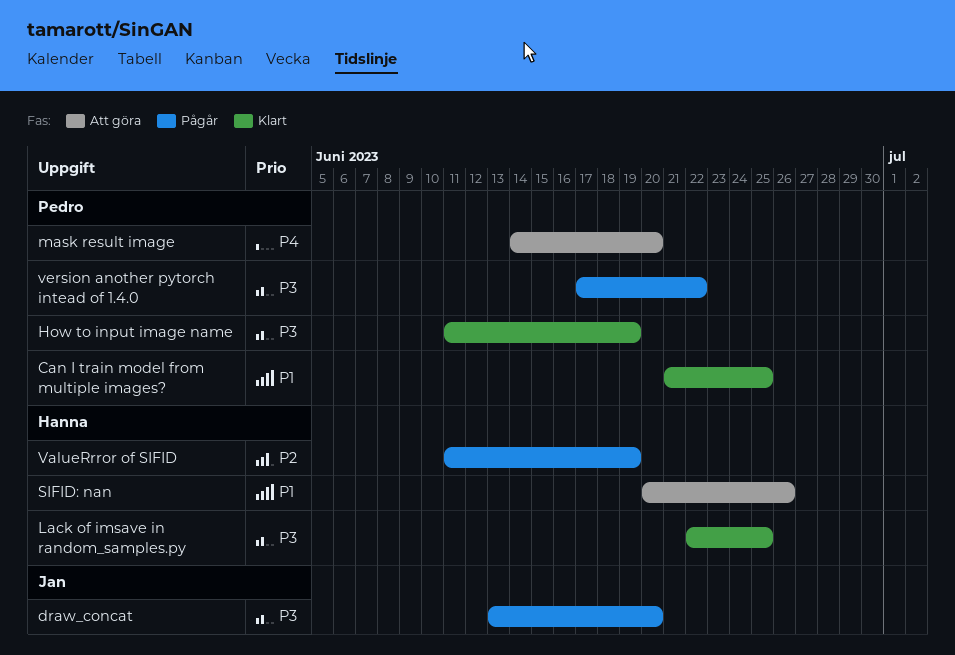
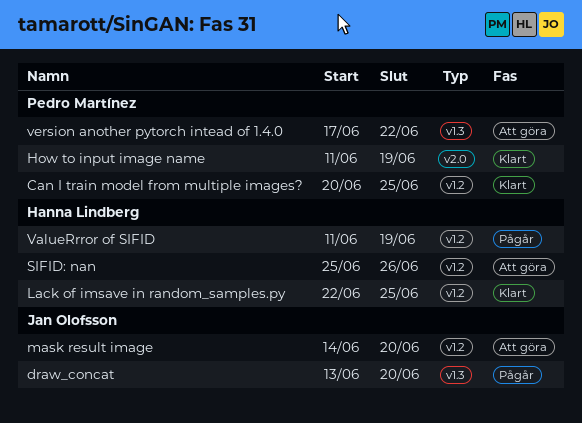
Can I train model from multiple images?, start: Jun 21 -> Jun 20
mask result image, owner: Pedro Martínez -> Jan Olofsson
SIFID: nan, start: Jun 20 -> Jun 25
version another pytorch intead of 1.4.0, status: Pågår -> Att göra

